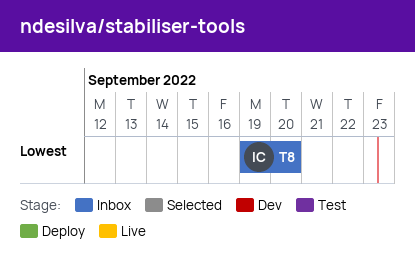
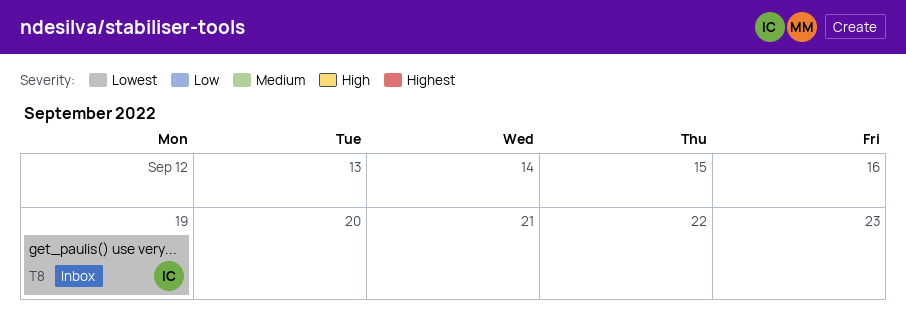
T8, due: Sep 20 -> Sep 19

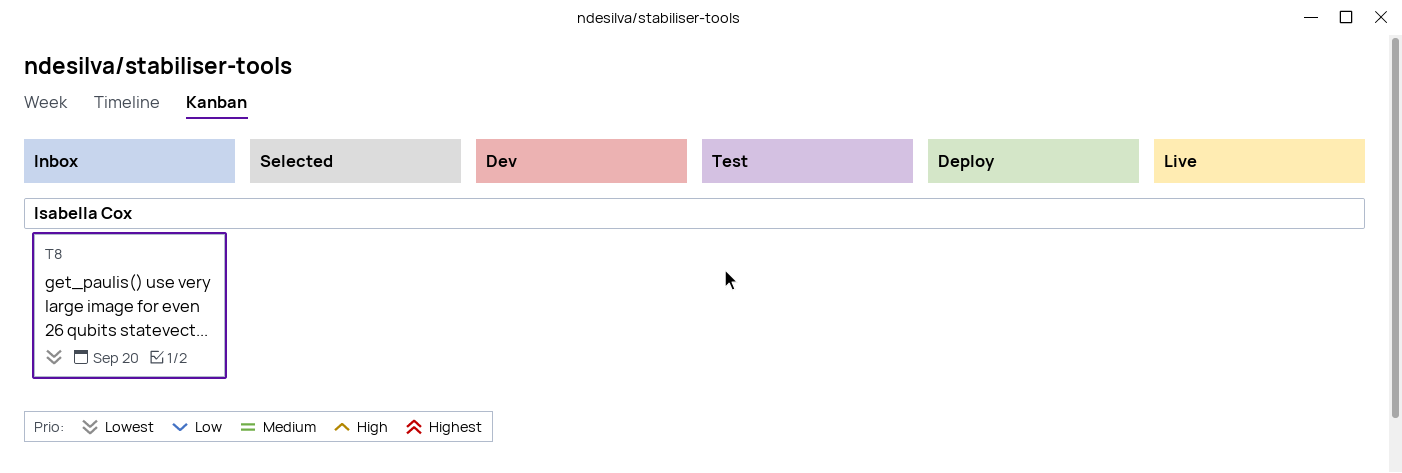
T8, due: Sep 19 -> Sep 20

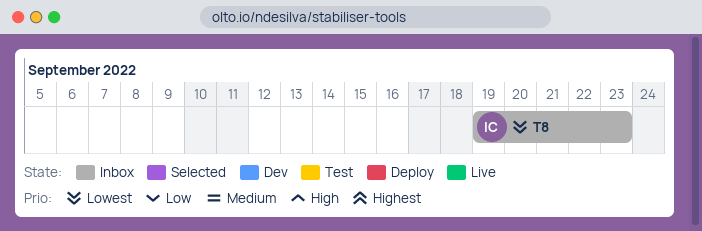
T8, due: Sep 20 -> Sep 23

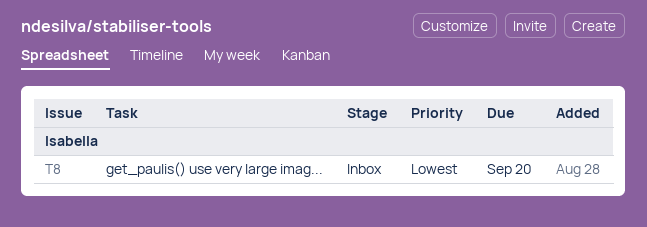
T8, due: Sep 23 -> Sep 20

